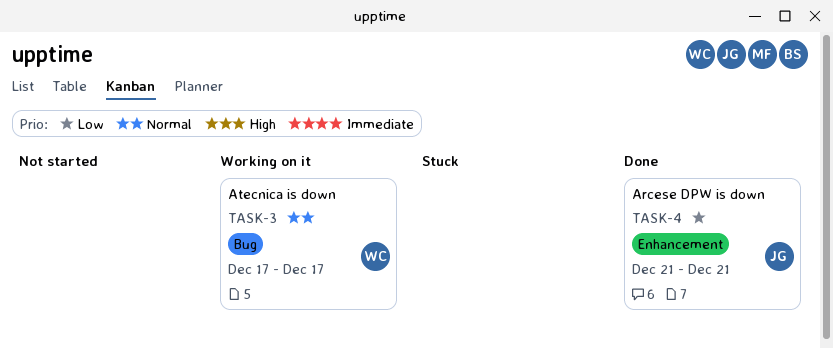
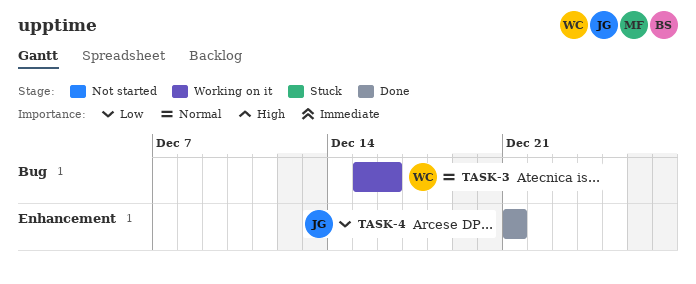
TASK-3, start: Dec 17 -> Dec 15
TASK-3, due: Dec 17 -> Dec 16

